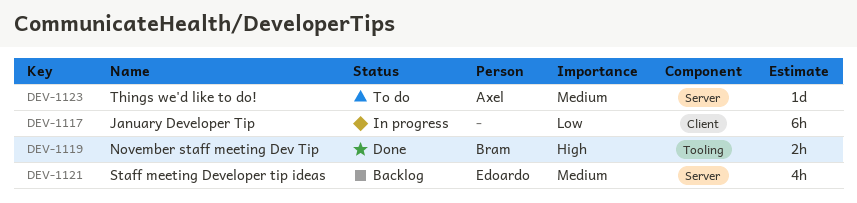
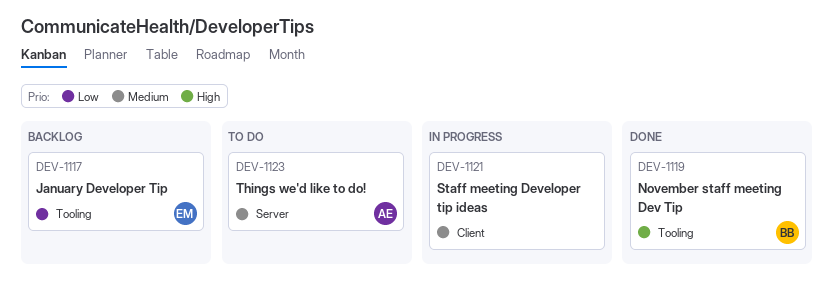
DEV-1117, status: In progress -> Backlog
DEV-1117, owner: none -> Edoardo
DEV-1117, label: Client -> Tooling
DEV-1121, status: Backlog -> In progress
DEV-1121, owner: Edoardo -> none
DEV-1121, label: Server -> Client

